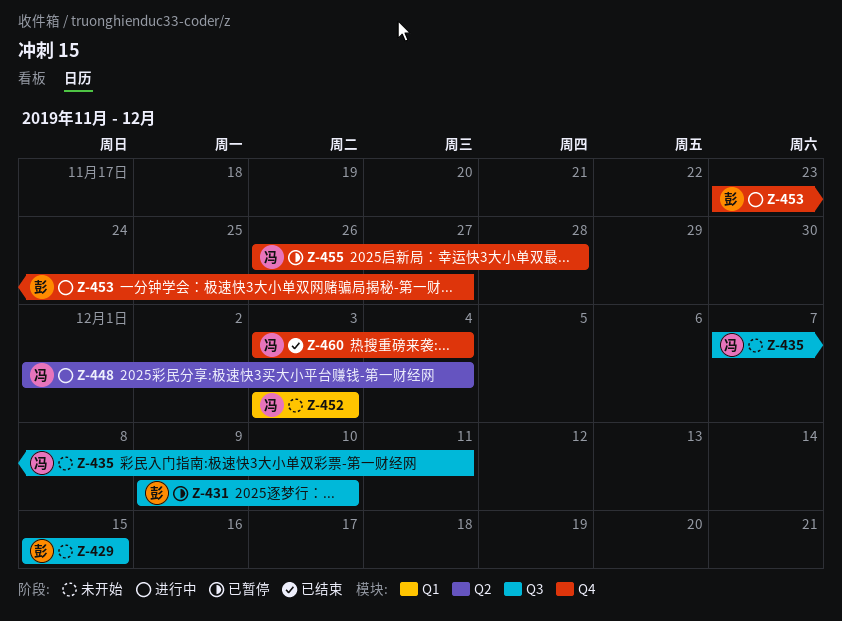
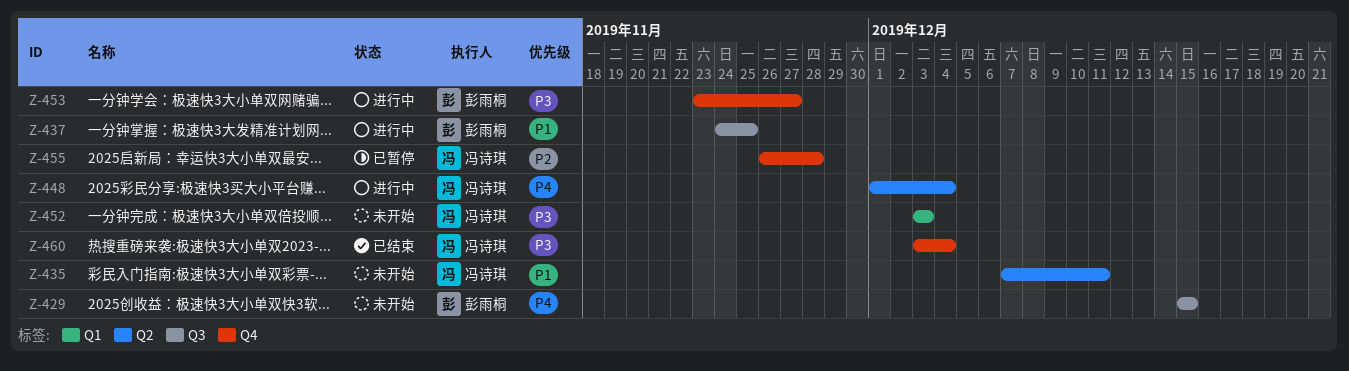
Z-431: present -> none
Z-435, label: Q3 -> Q2
Z-437: none -> present

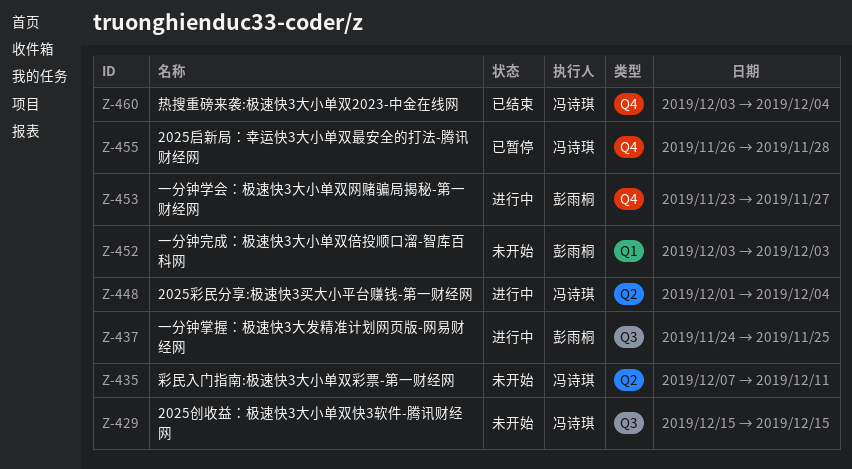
Z-429, owner: 彭雨桐 -> 冯诗琪
Z-452, owner: 冯诗琪 -> 彭雨桐

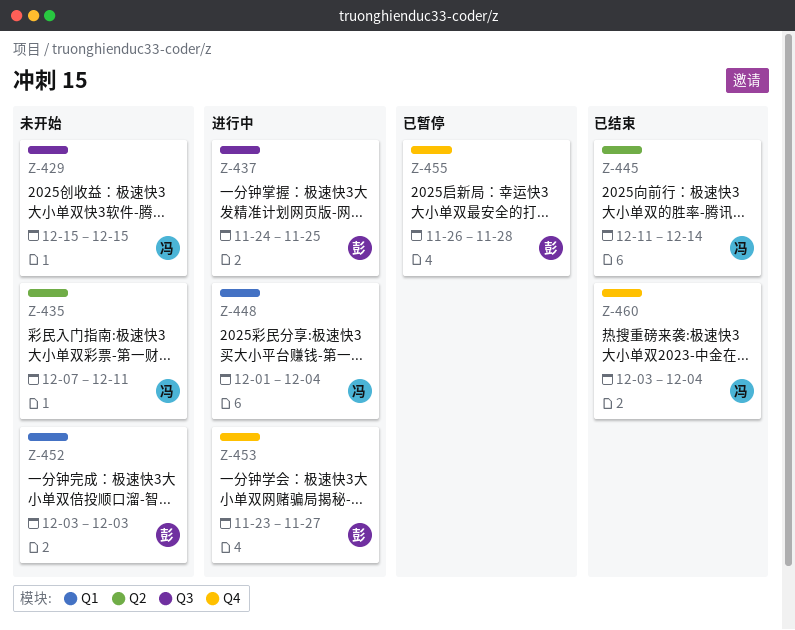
Z-445: none -> present
Z-448, label: Q2 -> Q1
Z-455, owner: 冯诗琪 -> 彭雨桐

